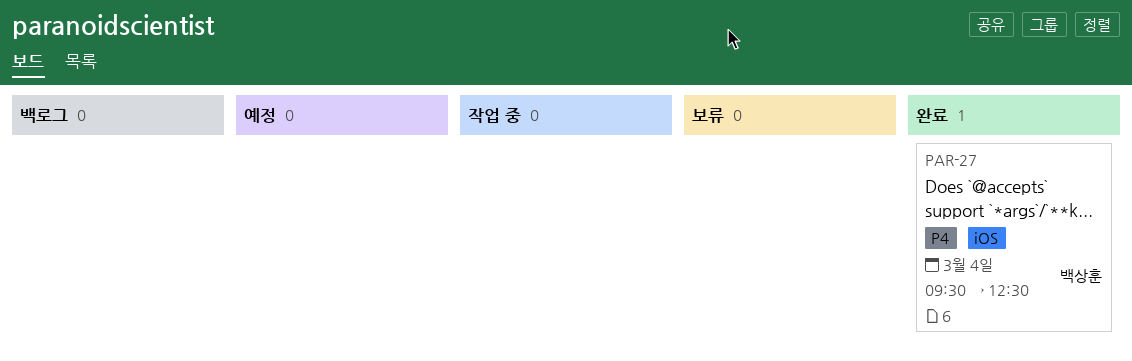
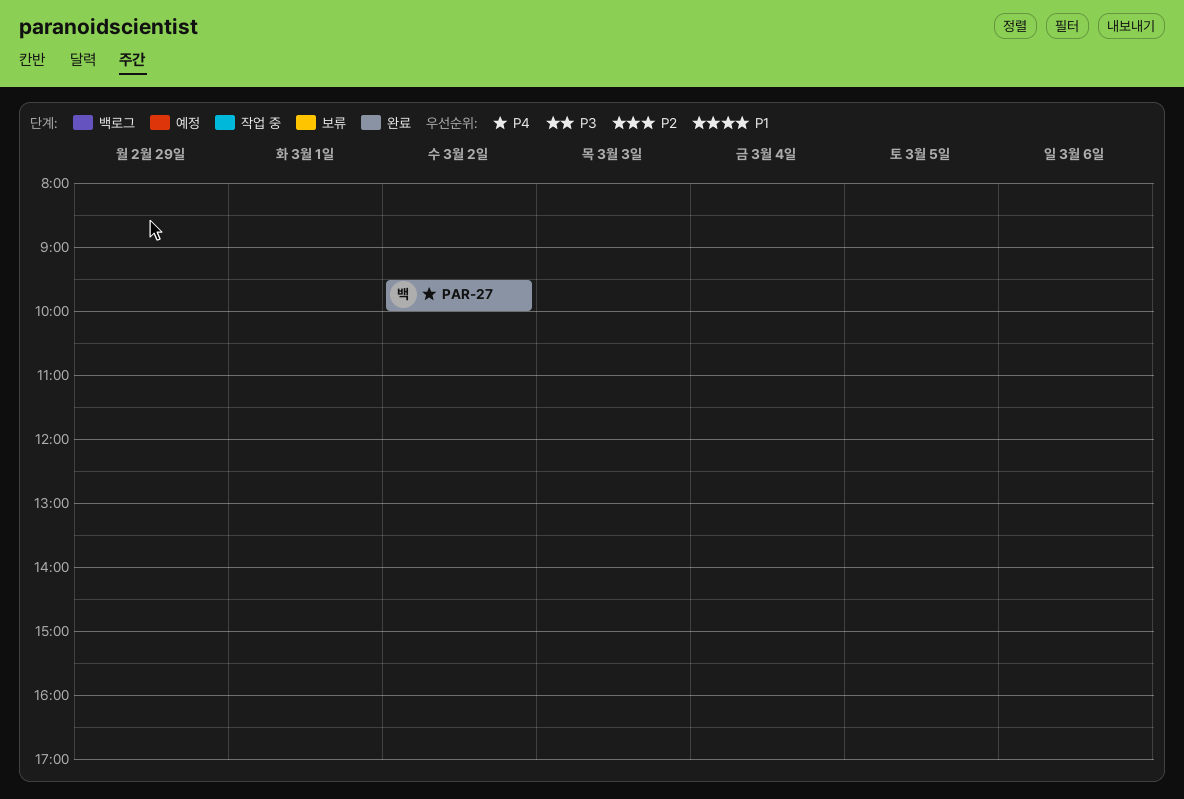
PAR-27, day: Mar 4 -> Mar 2
PAR-27, ends: 12:30 -> 10:00

